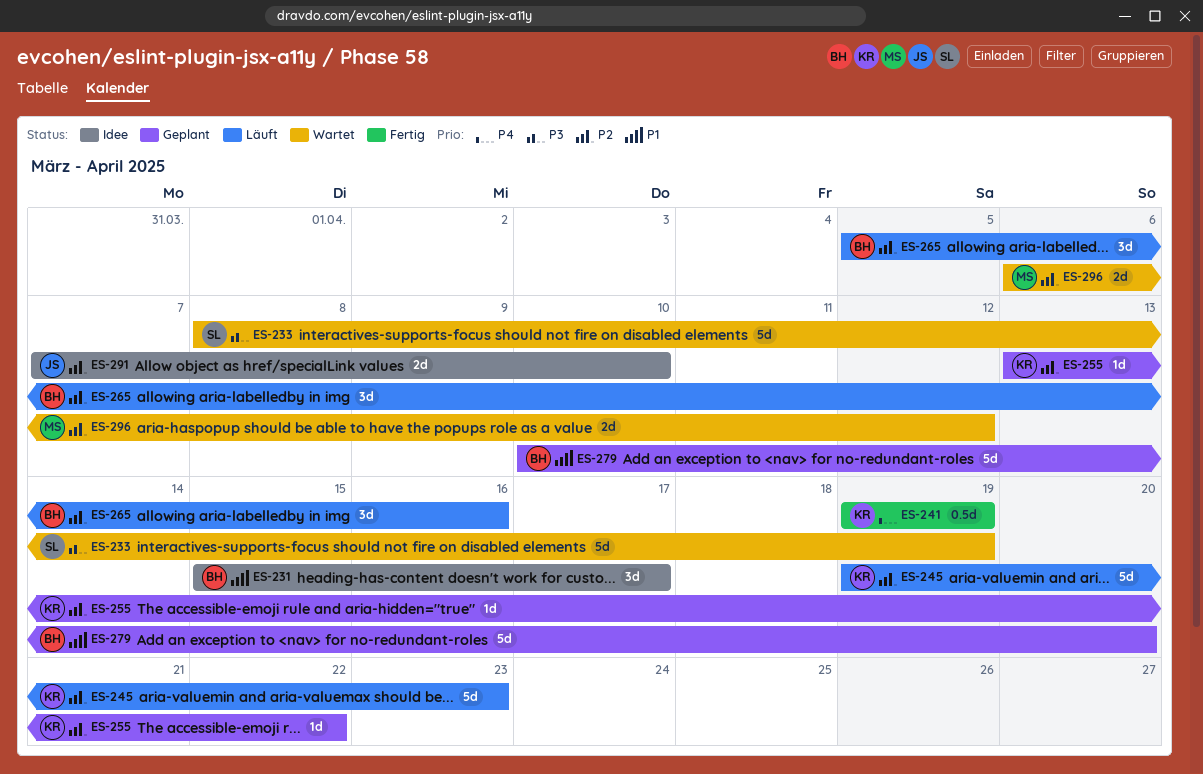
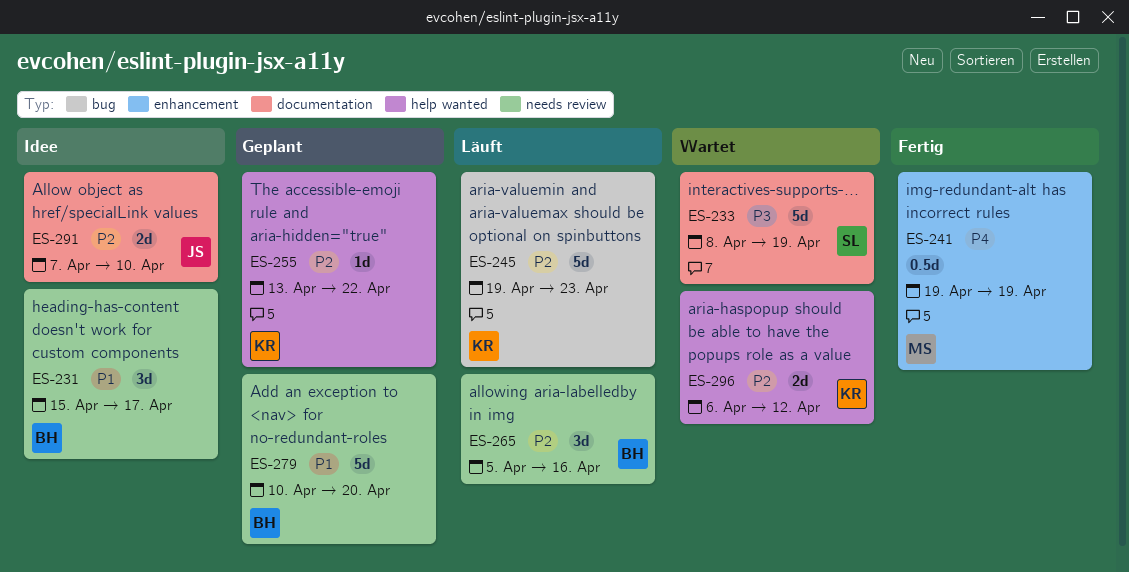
ES-241, owner: KR -> MS
ES-296, owner: MS -> KR

